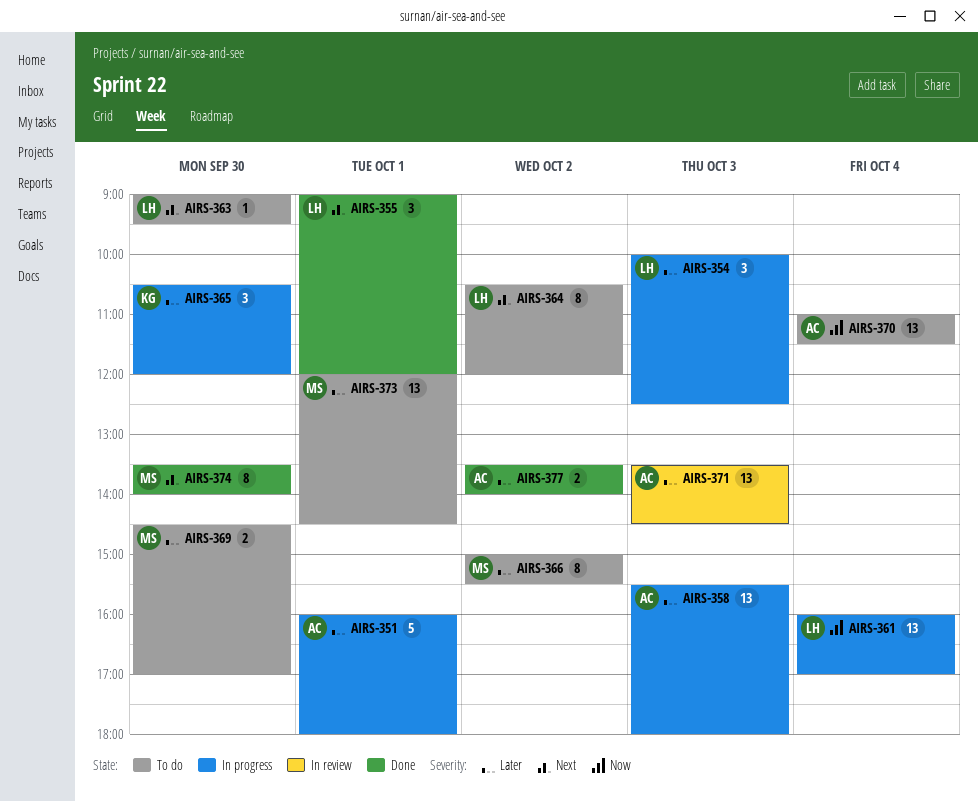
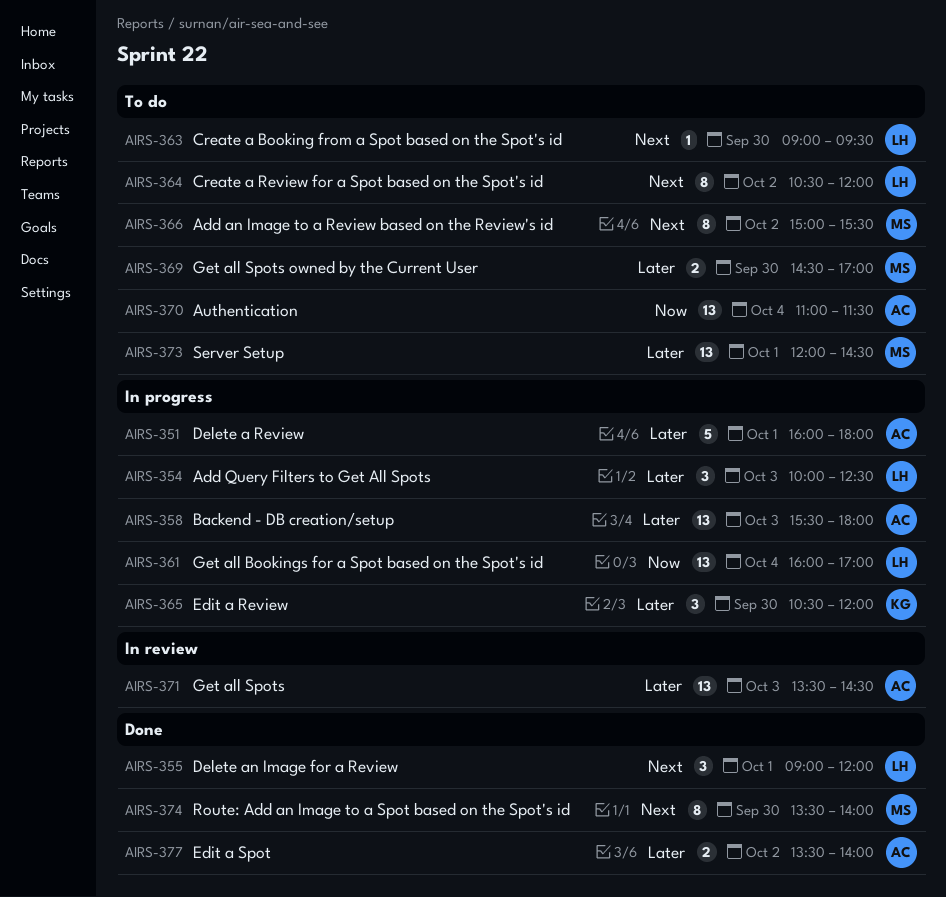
AIRS-366, priority: Later -> Next

